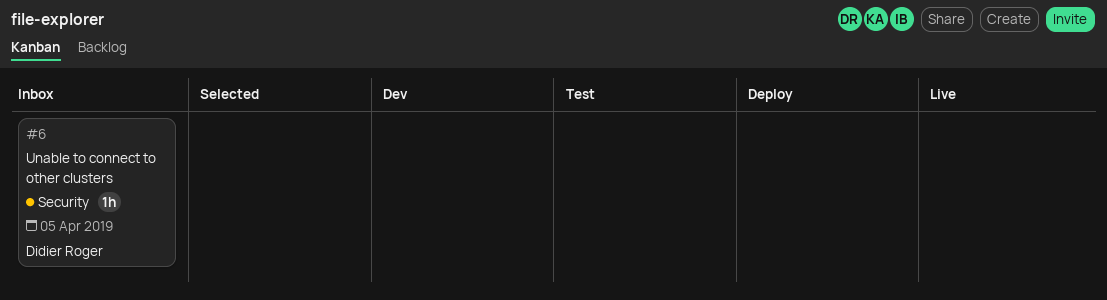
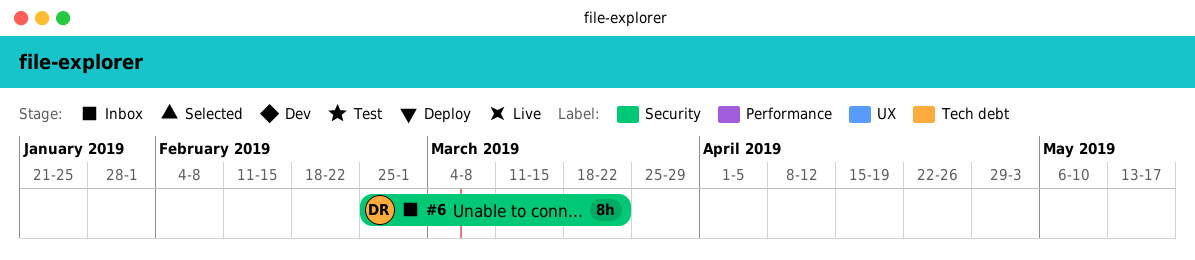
#6, estimate: 1h -> 8h
#6, due: Apr 5 -> Mar 22

